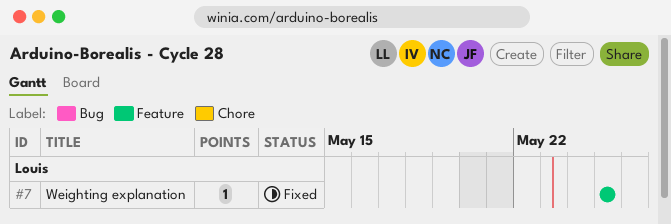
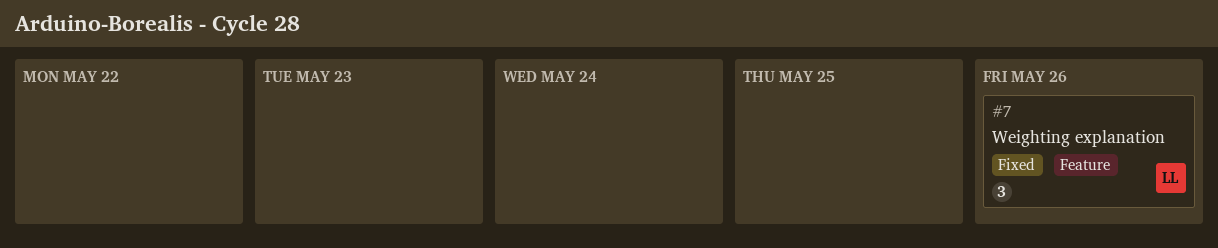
#7, estimate: 1 -> 3
#7, due: May 25 -> May 26

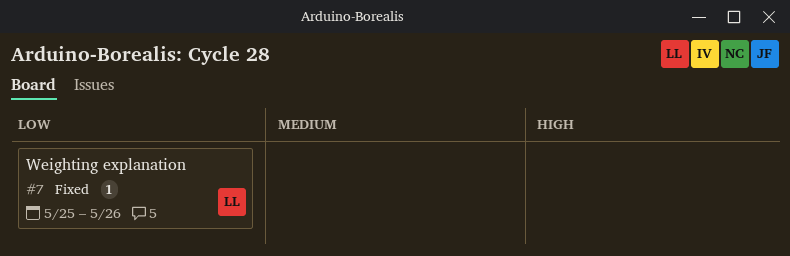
#7, estimate: 3 -> 1

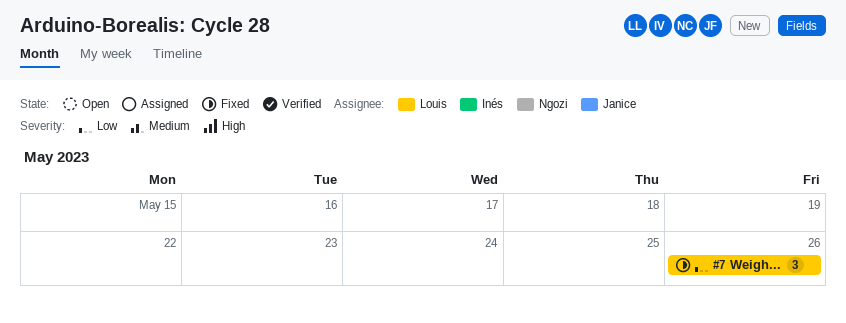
#7, estimate: 1 -> 3
#7, start: May 25 -> May 26

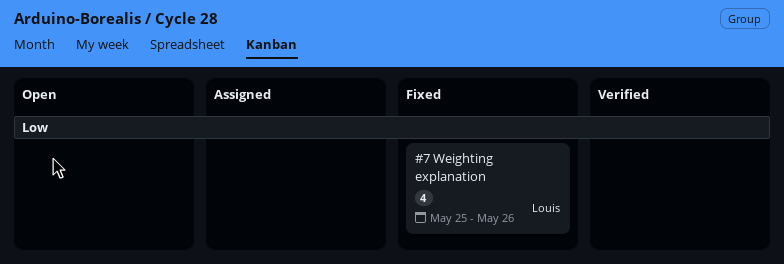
#7, estimate: 3 -> 4
#7, start: May 26 -> May 25

